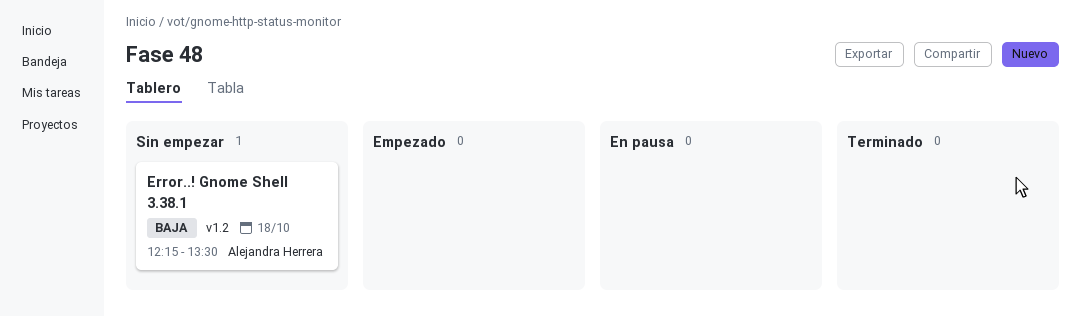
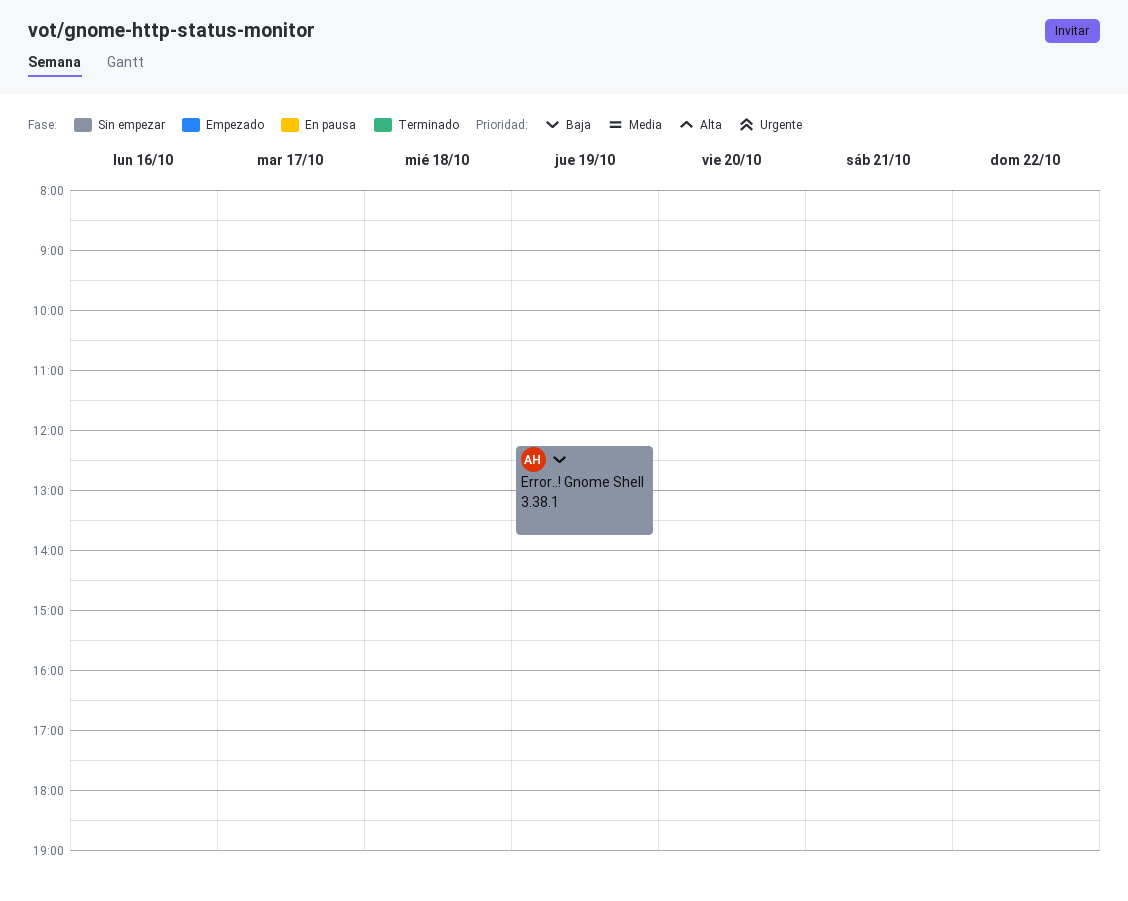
Error..! Gnome Shell 3.38.1, day: Oct 18 -> Oct 19
Error..! Gnome Shell 3.38.1, ends: 13:30 -> 13:45

